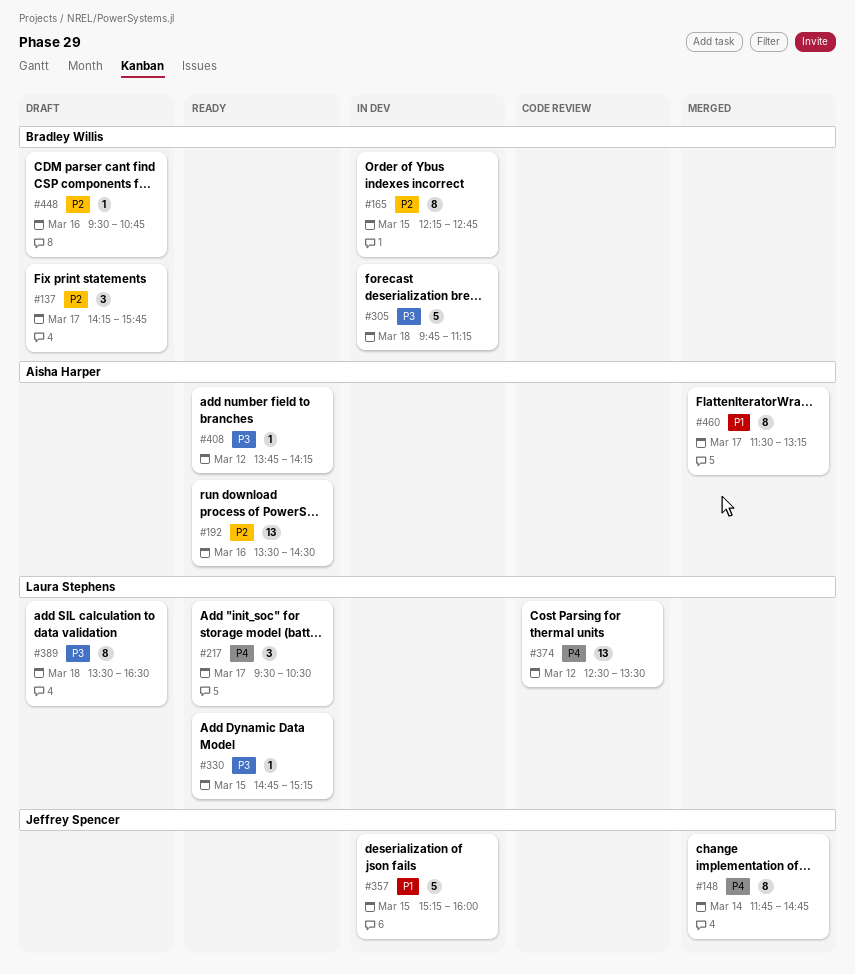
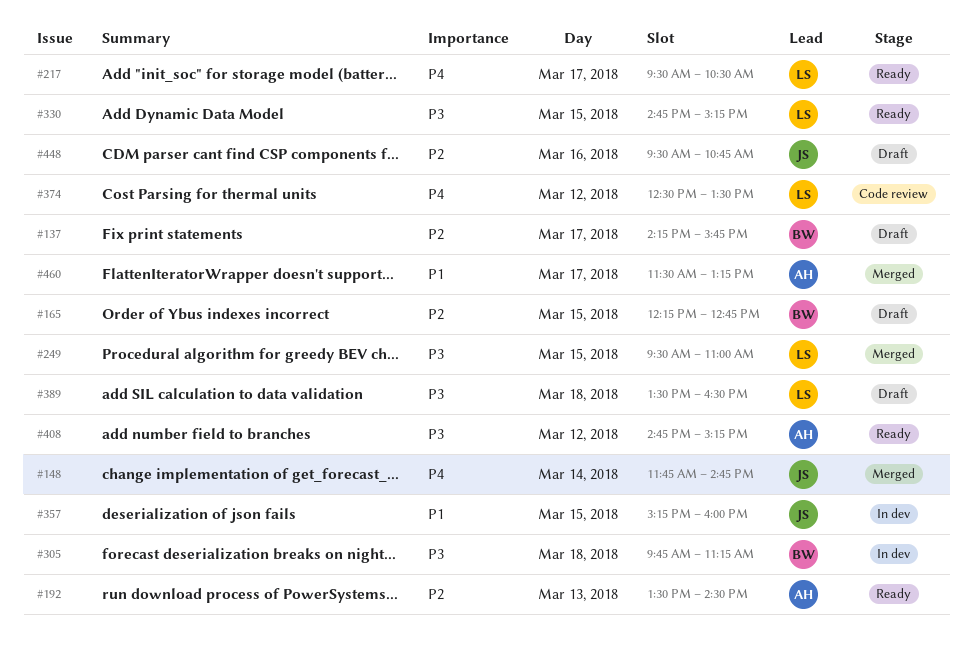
#165, status: In dev -> Draft
#192, day: Mar 16 -> Mar 13
#249: none -> present
#408, begins: 13:45 -> 14:45
#408, ends: 14:15 -> 15:15
#448, owner: Bradley Willis -> Jeffrey Spencer

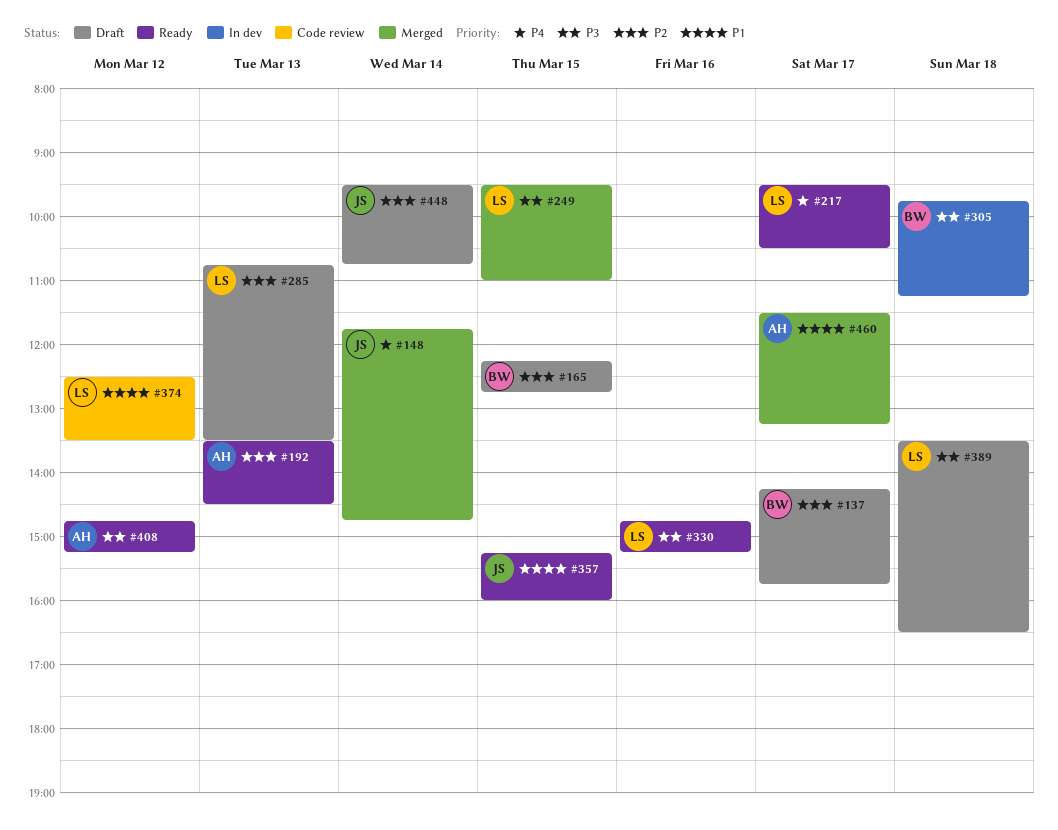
#285: none -> present
#330, day: Mar 15 -> Mar 16
#357, status: In dev -> Ready
#374, priority: P4 -> P1
#448, day: Mar 16 -> Mar 14

